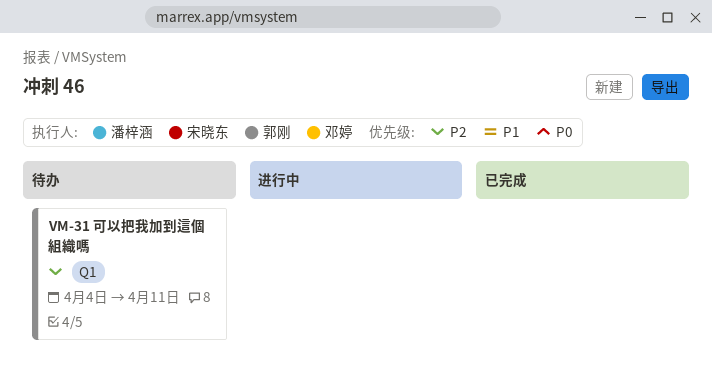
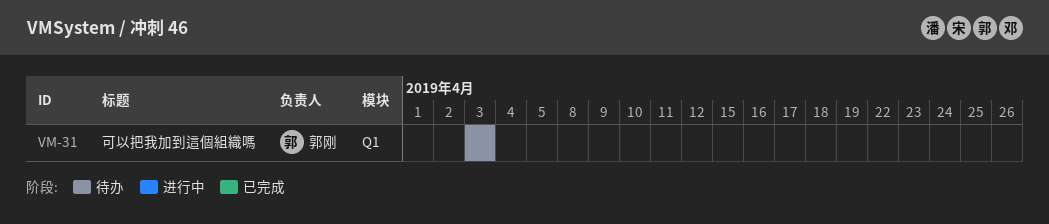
VM-31, start: Apr 4 -> Apr 3
VM-31, due: Apr 11 -> Apr 3

